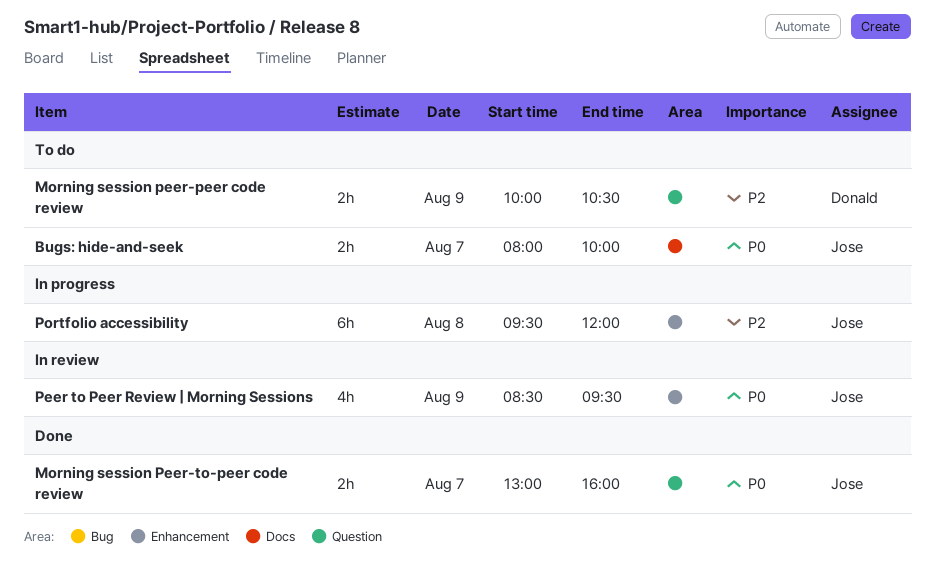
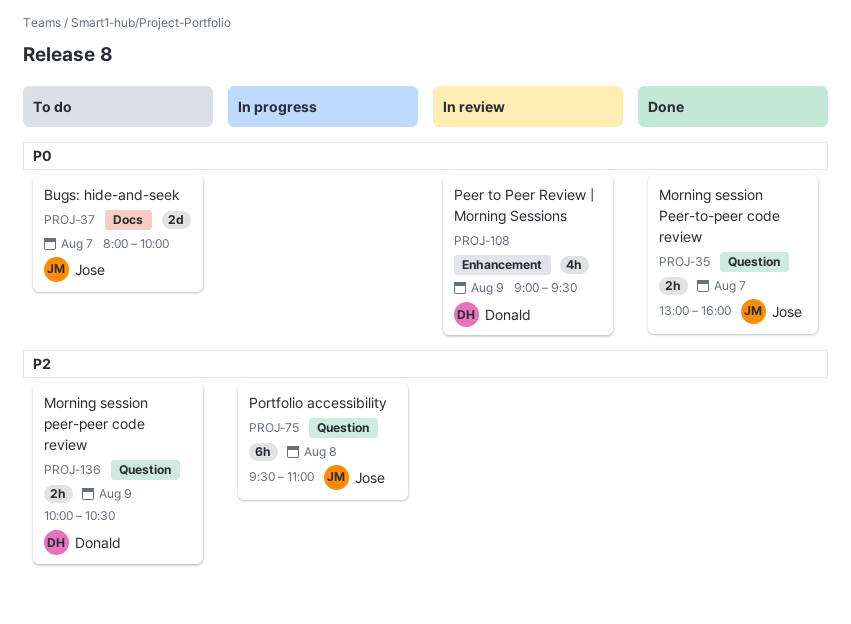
Bugs: hide-and-seek, estimate: 2h -> 2d
Peer to Peer Review | Morning Sessions, owner: Jose -> Donald
Peer to Peer Review | Morning Sessions, begins: 08:30 -> 09:00
Portfolio accessibility, label: Enhancement -> Question
Portfolio accessibility, ends: 12:00 -> 11:00

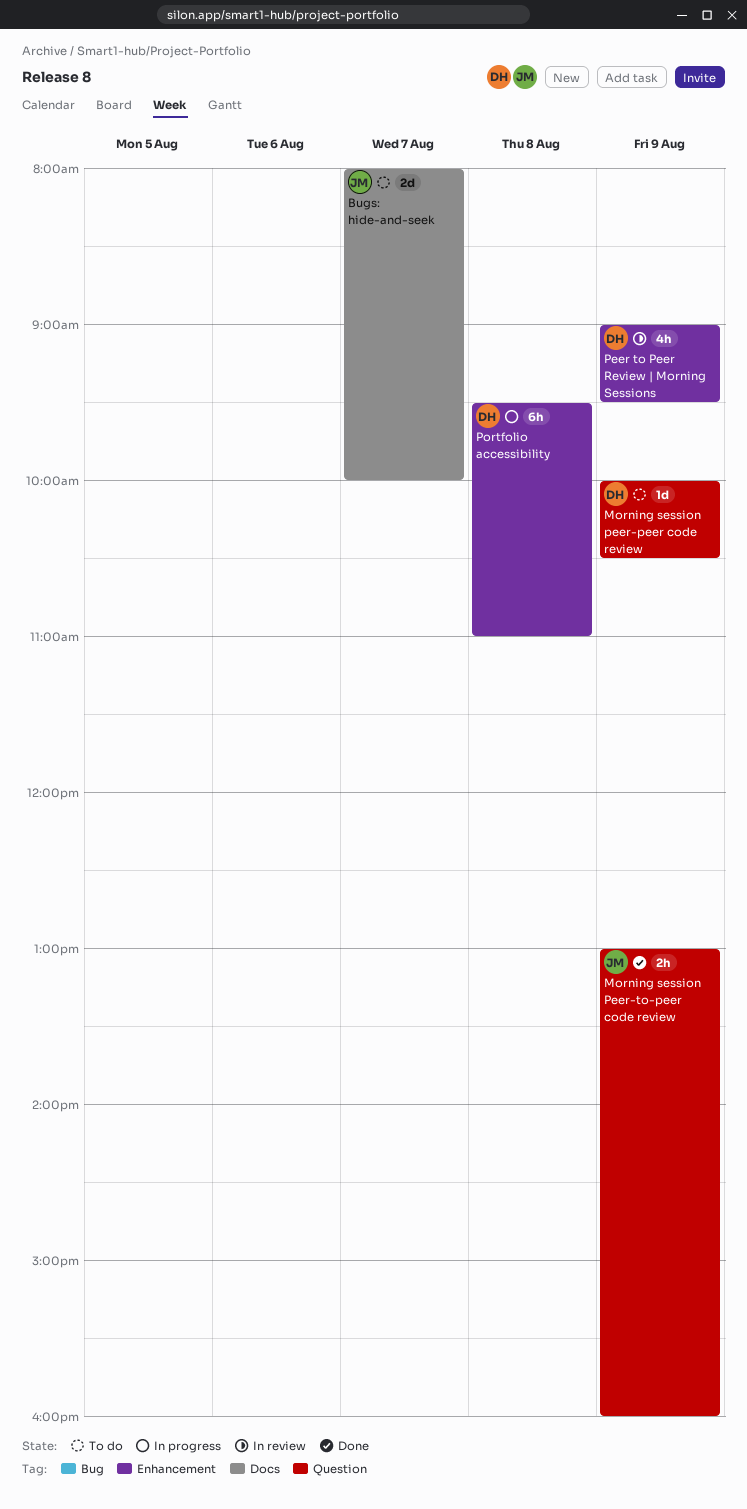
Morning session peer-peer code review, estimate: 2h -> 1d
Morning session Peer-to-peer code review, day: Aug 7 -> Aug 9
Portfolio accessibility, owner: Jose -> Donald
Portfolio accessibility, label: Question -> Enhancement

